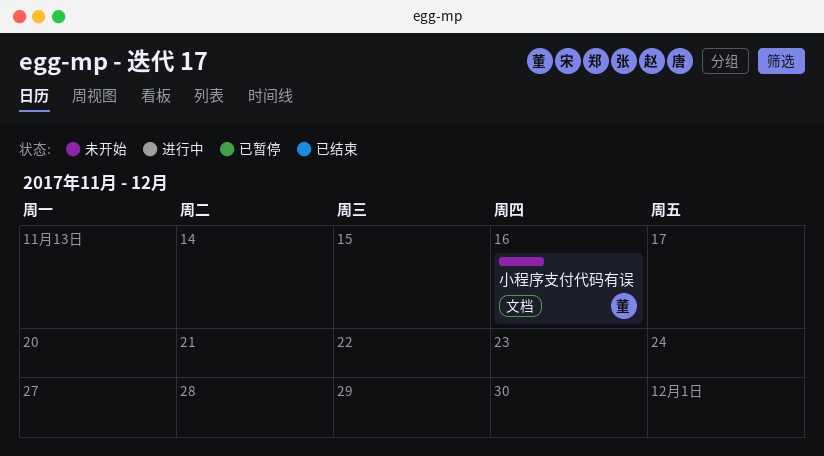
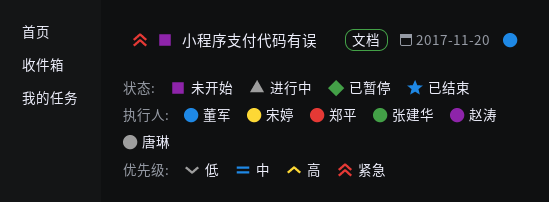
小程序支付代码有误, due: Nov 16 -> Nov 20

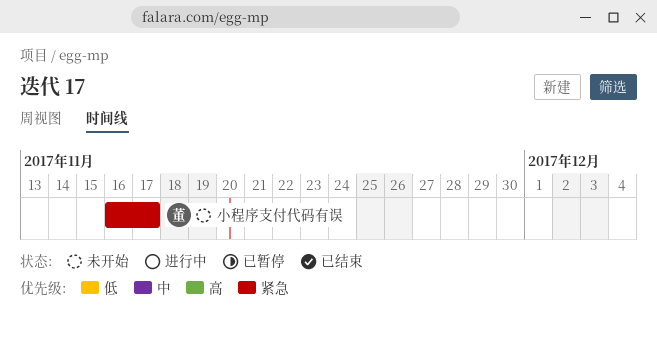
小程序支付代码有误, due: Nov 20 -> Nov 17

